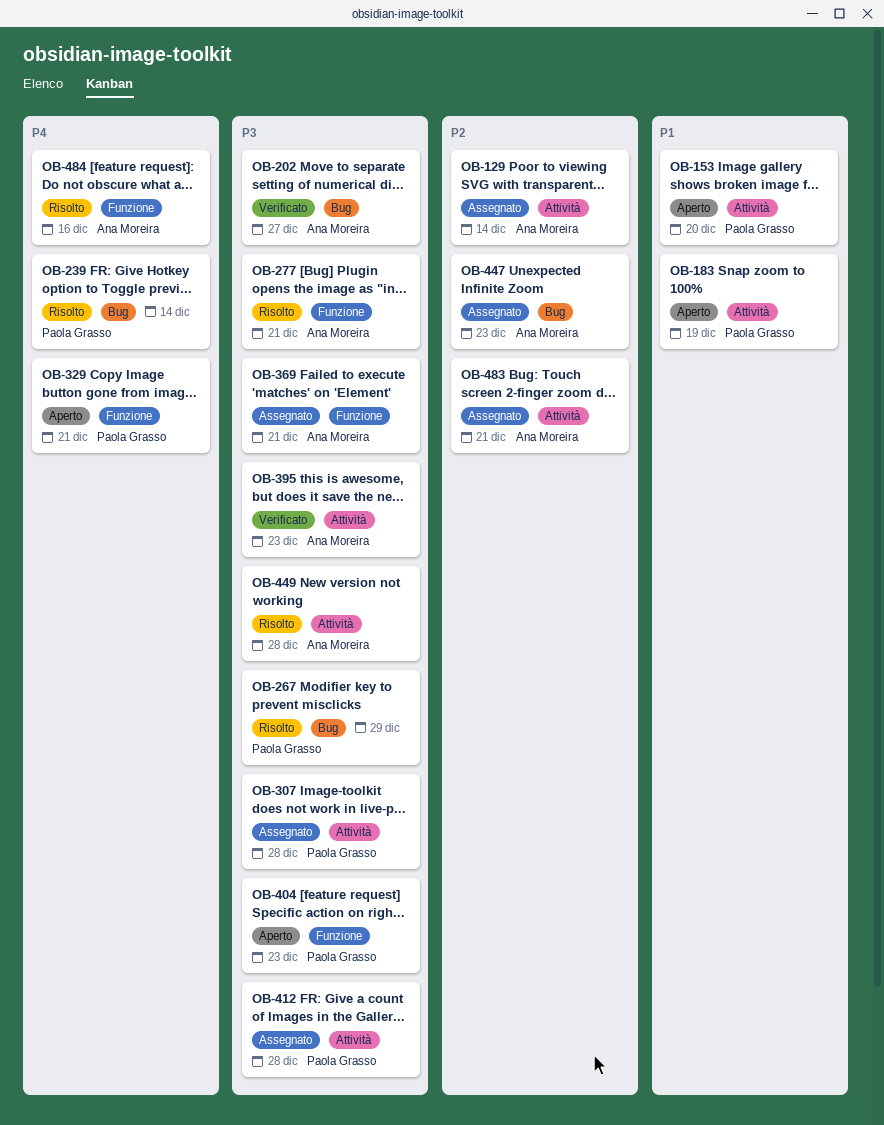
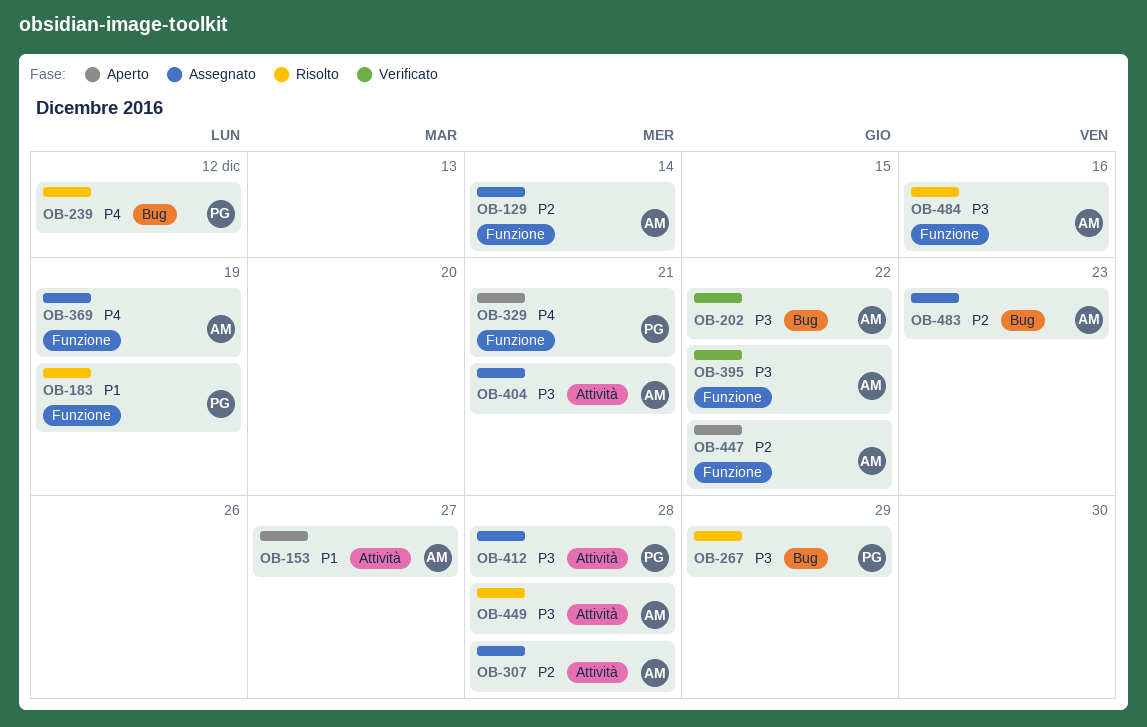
OB-129, label: Attività -> Funzione
OB-153, owner: Paola Grasso -> Ana Moreira
OB-153, due: Dec 20 -> Dec 27
OB-183, status: Aperto -> Risolto
OB-183, label: Attività -> Funzione
OB-202, due: Dec 27 -> Dec 22
OB-239, due: Dec 14 -> Dec 12
OB-277: present -> none
OB-307, owner: Paola Grasso -> Ana Moreira
OB-307, priority: P3 -> P2
OB-369, priority: P3 -> P4
OB-369, due: Dec 21 -> Dec 19
OB-395, label: Attività -> Funzione
OB-395, due: Dec 23 -> Dec 22
OB-404, status: Aperto -> Assegnato
OB-404, owner: Paola Grasso -> Ana Moreira
OB-404, label: Funzione -> Attività
OB-404, due: Dec 23 -> Dec 21
OB-447, status: Assegnato -> Aperto
OB-447, label: Bug -> Funzione
OB-447, due: Dec 23 -> Dec 22
OB-483, label: Attività -> Bug
OB-483, due: Dec 21 -> Dec 23
OB-484, priority: P4 -> P3

